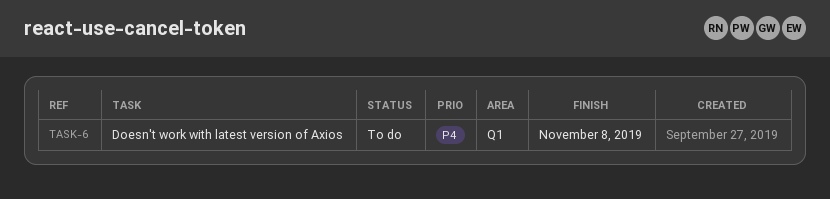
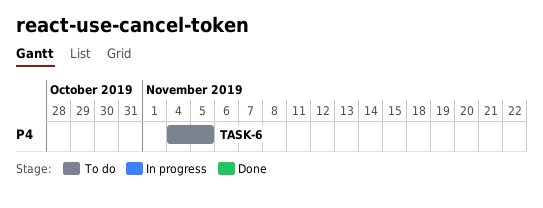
TASK-6, due: Nov 8 -> Nov 5

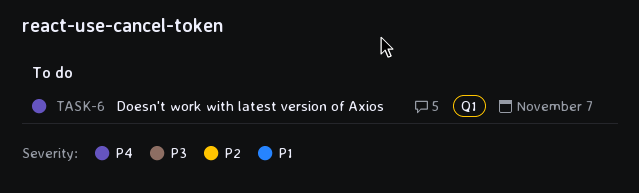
TASK-6, due: Nov 5 -> Nov 7

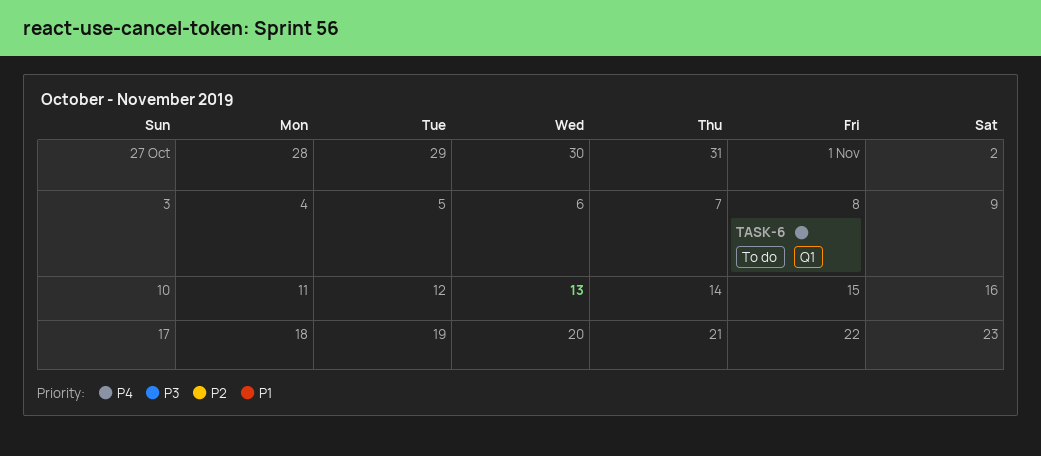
TASK-6, due: Nov 7 -> Nov 8

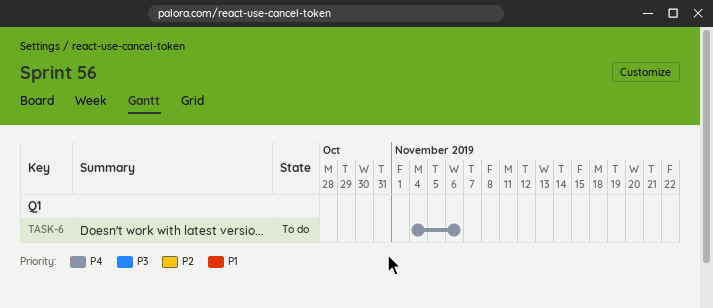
TASK-6, due: Nov 8 -> Nov 6

